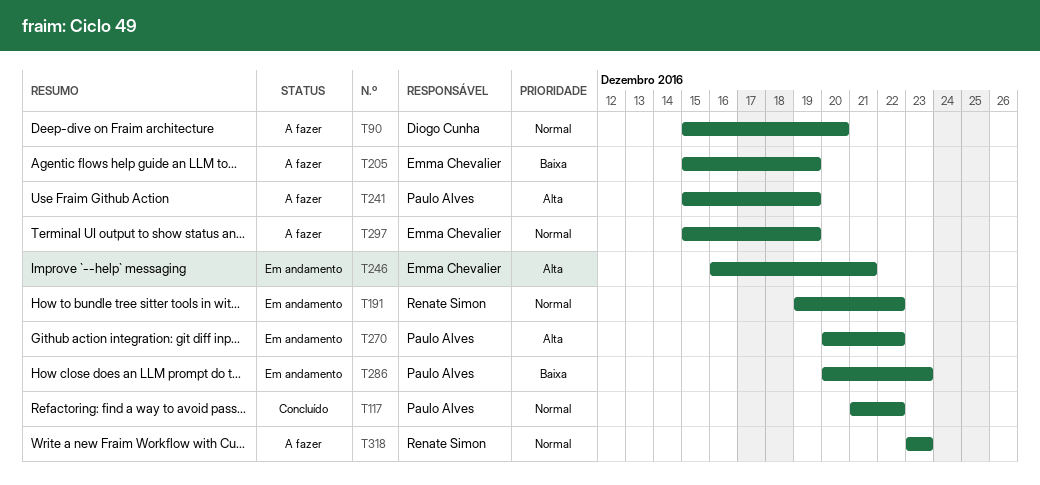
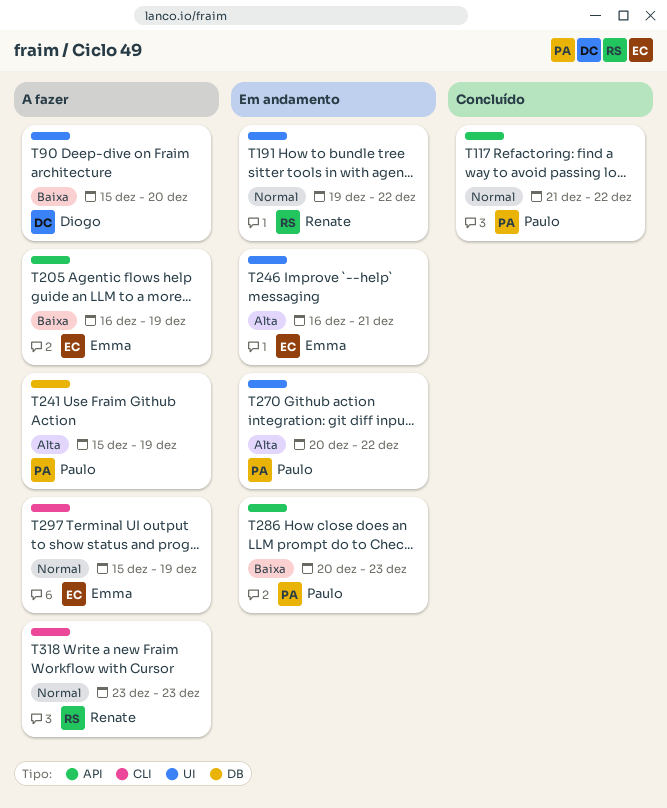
T90, priority: Normal -> Baixa
T205, start: Dec 15 -> Dec 16

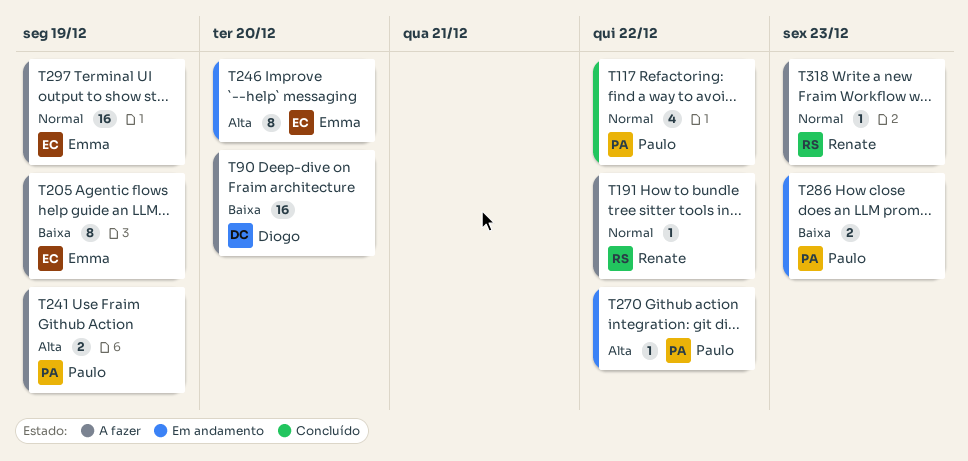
T191, status: Em andamento -> A fazer
T246, due: Dec 21 -> Dec 20

